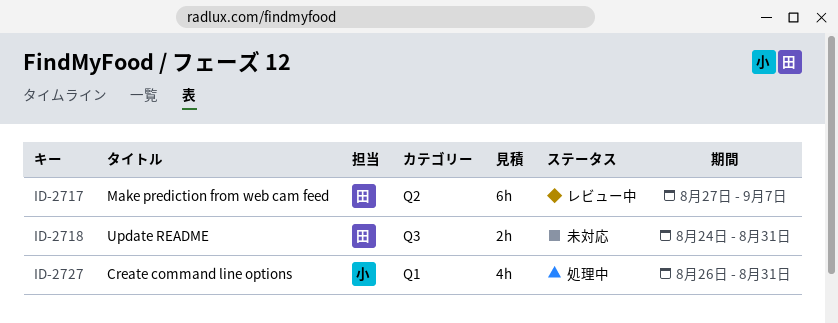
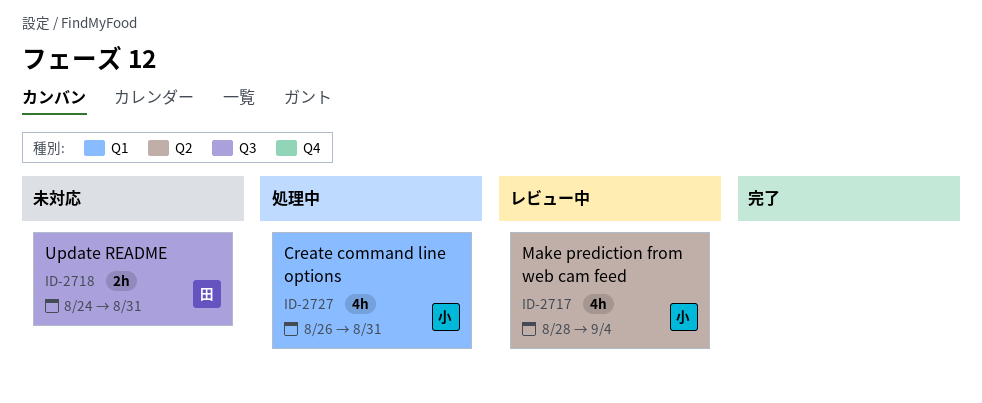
ID-2717, owner: 田 -> 小
ID-2717, estimate: 6h -> 4h
ID-2717, start: Aug 27 -> Aug 28
ID-2717, due: Sep 7 -> Sep 4

